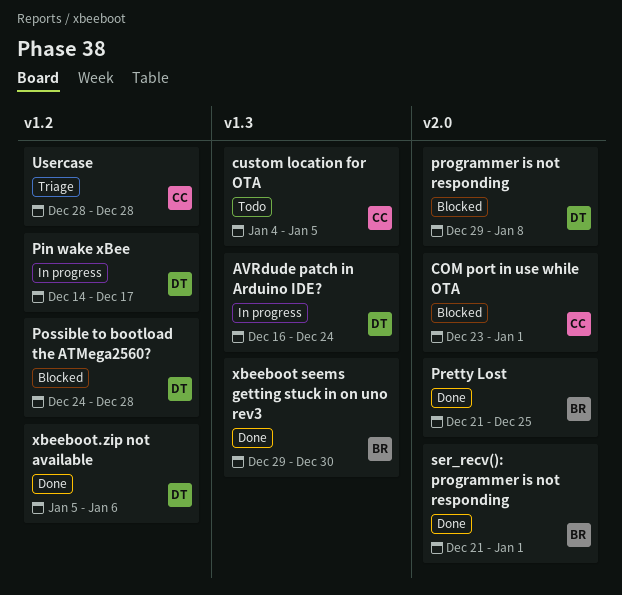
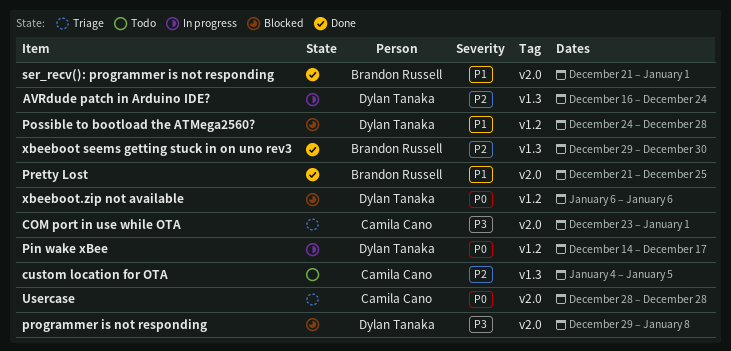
COM port in use while OTA, status: Blocked -> Triage
Usercase, label: v1.2 -> v2.0
xbeeboot.zip not available, status: Done -> Blocked
xbeeboot.zip not available, start: Jan 5 -> Jan 6

